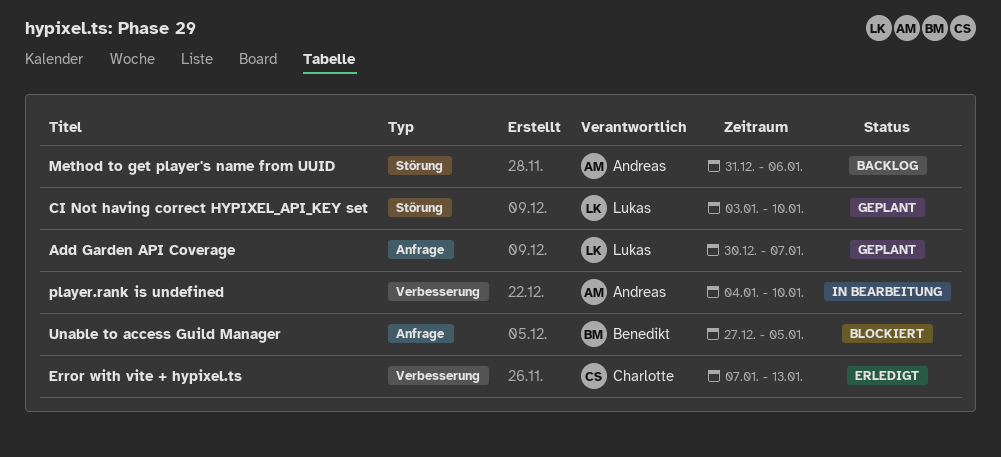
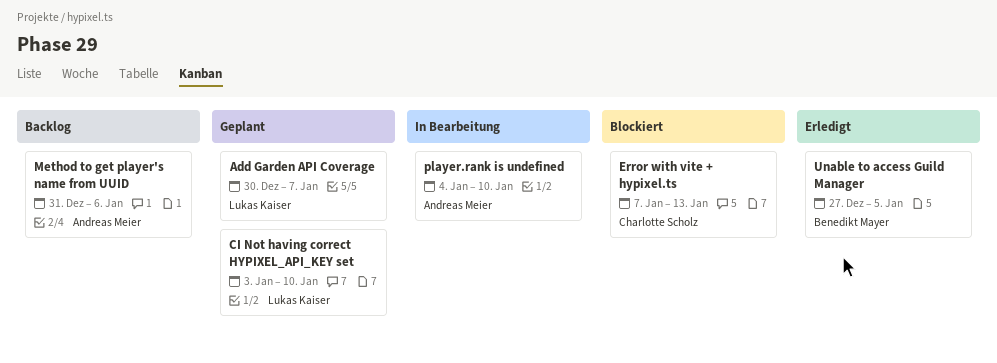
Error with vite + hypixel.ts, status: Erledigt -> Blockiert
Unable to access Guild Manager, status: Blockiert -> Erledigt

